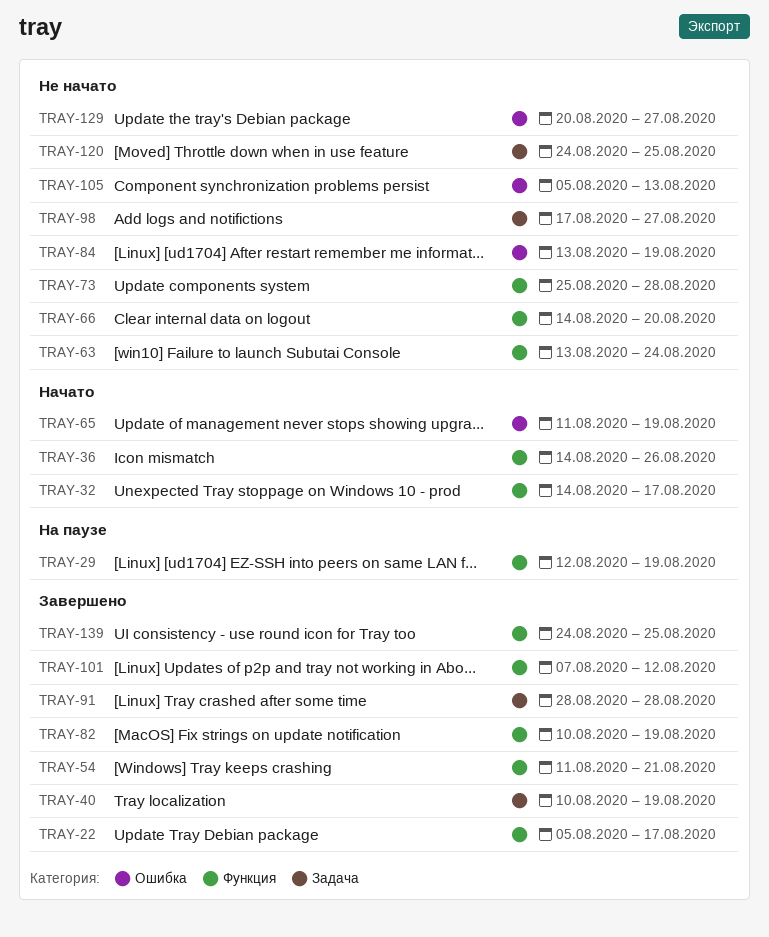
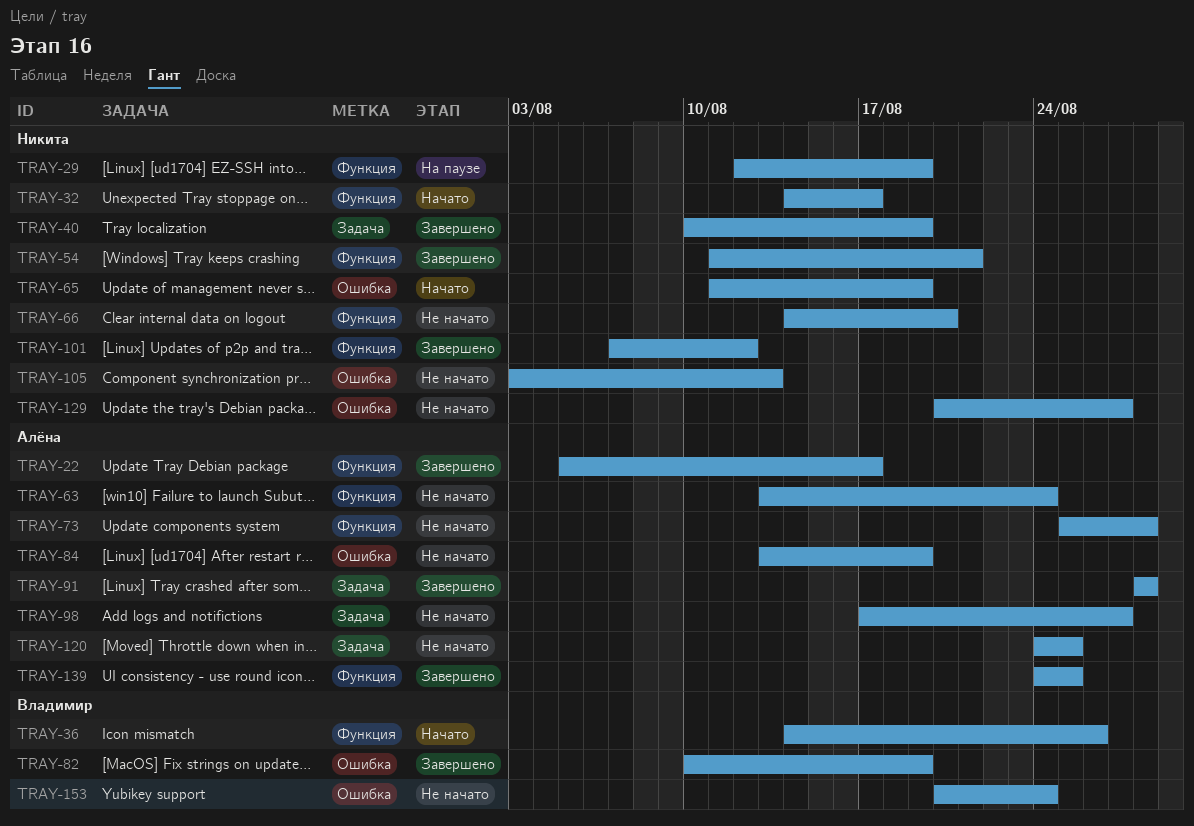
TRAY-82, label: Функция -> Ошибка
TRAY-105, start: Aug 5 -> Aug 3
TRAY-153: none -> present

